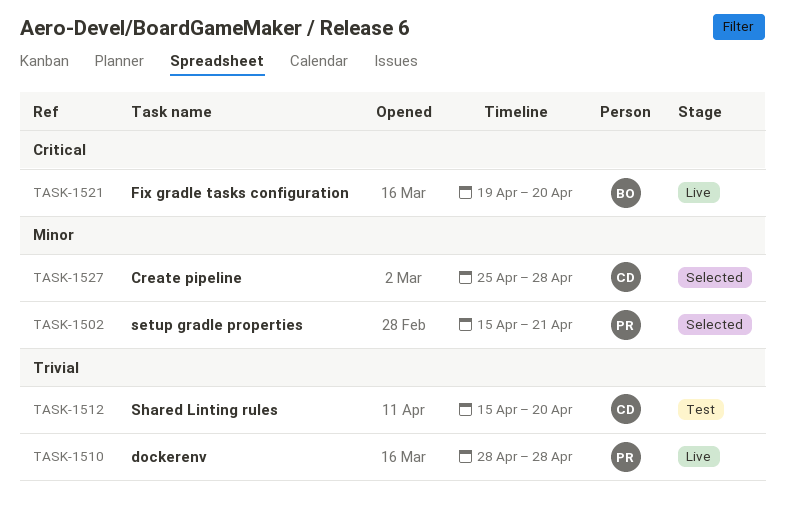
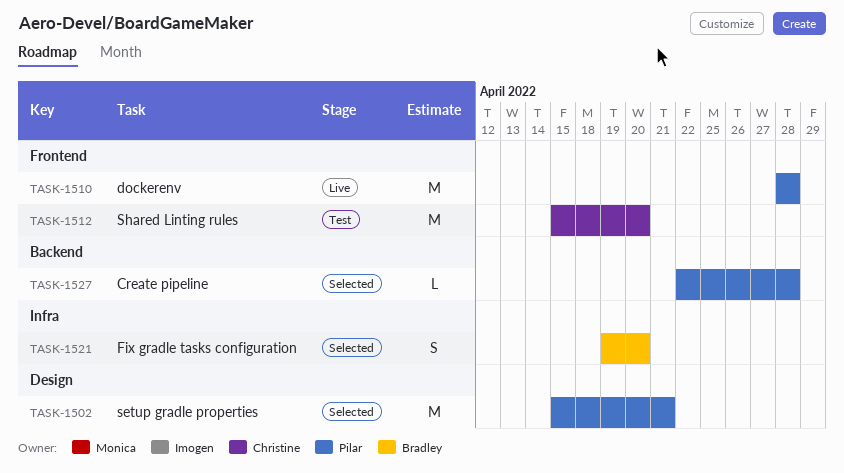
TASK-1521, status: Live -> Selected
TASK-1527, owner: Christine -> Pilar
TASK-1527, start: Apr 25 -> Apr 22

